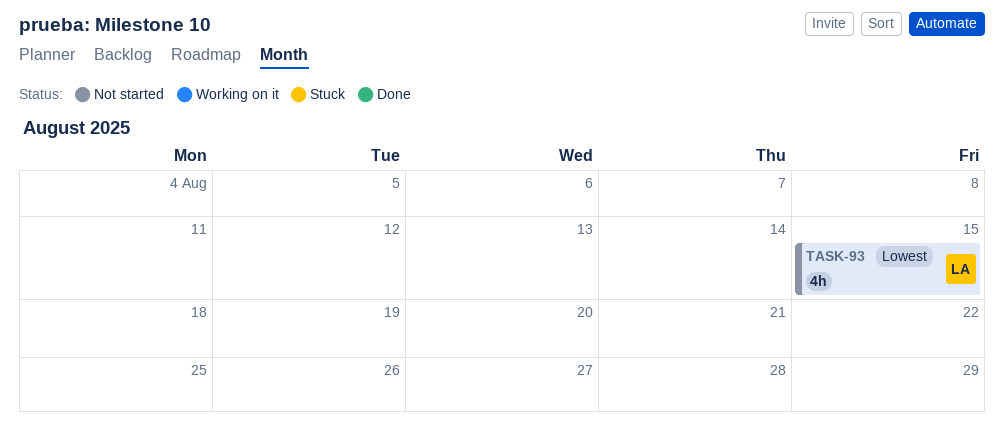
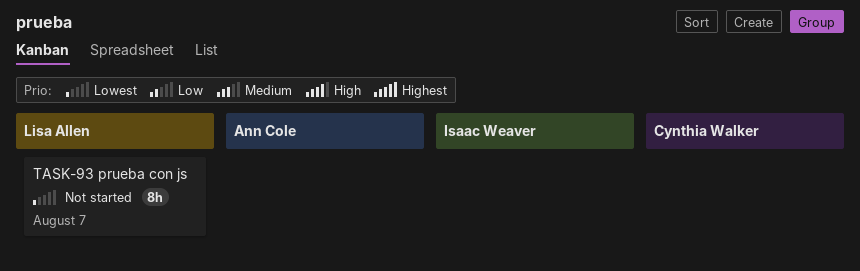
TASK-93, estimate: 4h -> 8h
TASK-93, due: Aug 15 -> Aug 7

